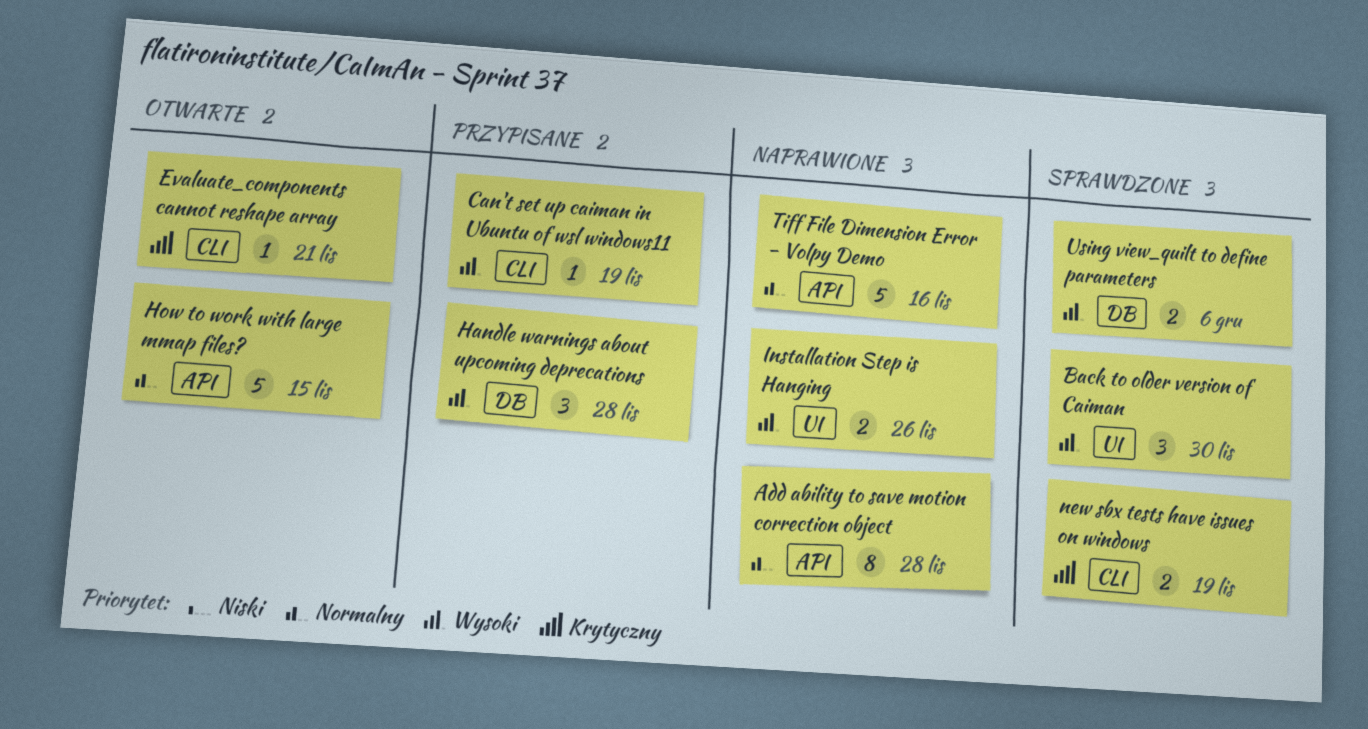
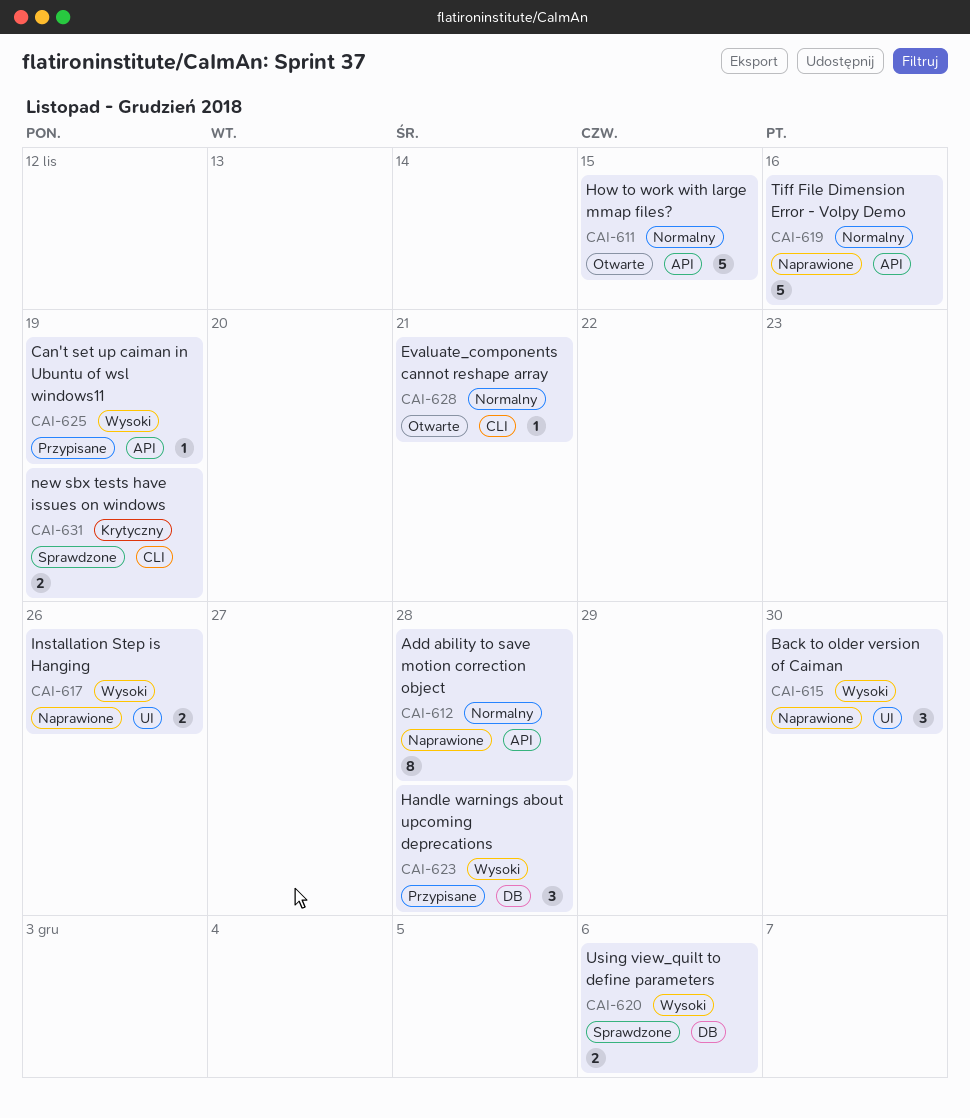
Back to older version of Caiman, status: Sprawdzone -> Naprawione
Can't set up caiman in Ubuntu of wsl windows11, label: CLI -> API
Evaluate_components cannot reshape array, priority: Krytyczny -> Normalny

